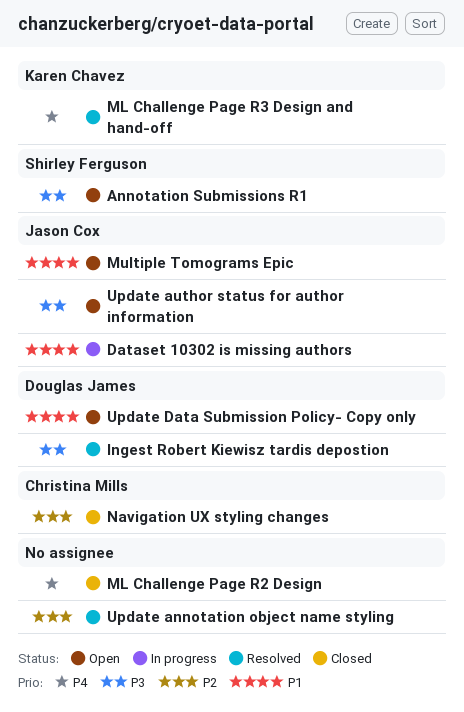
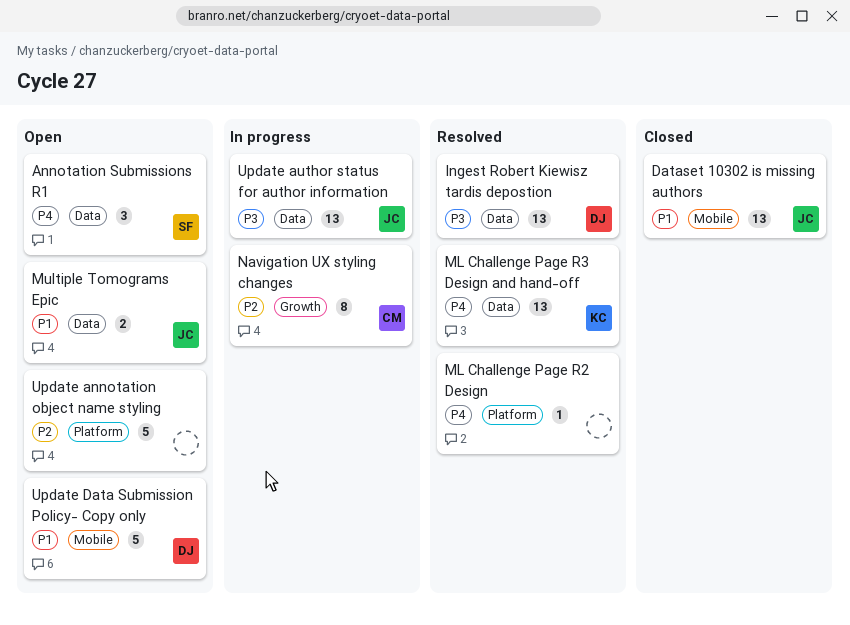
Annotation Submissions R1, priority: P3 -> P4
Dataset 10302 is missing authors, status: In progress -> Closed
ML Challenge Page R2 Design, status: Closed -> Resolved
Navigation UX styling changes, status: Closed -> In progress
Update annotation object name styling, status: Resolved -> Open
Update author status for author information, status: Open -> In progress

